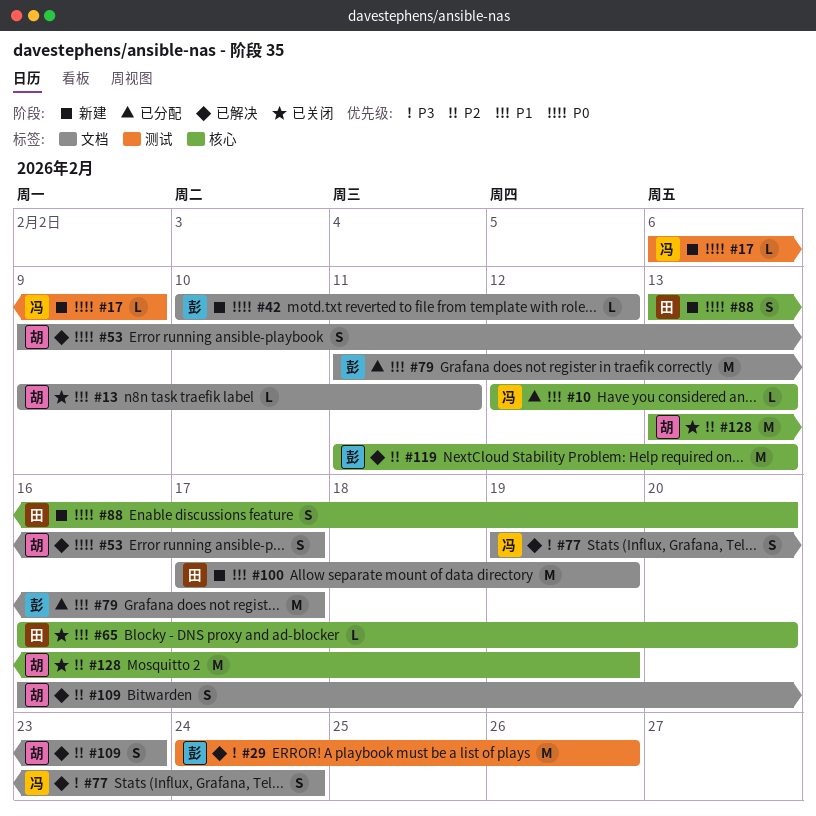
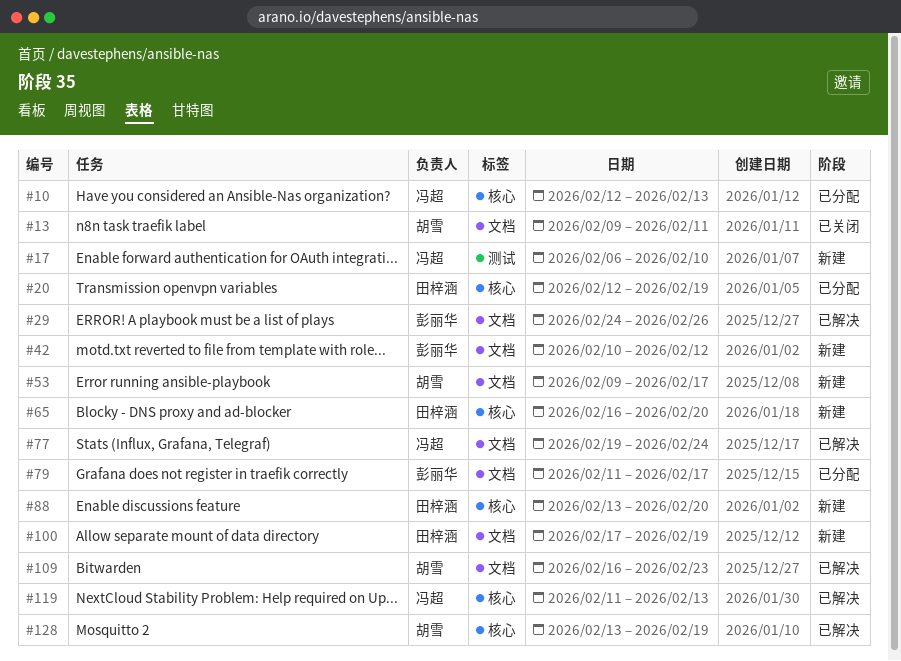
#17, due: Feb 9 -> Feb 10
#20: none -> present
#29, label: 测试 -> 文档
#53, status: 已解决 -> 新建
#65, status: 已关闭 -> 新建
#119, owner: 彭丽华 -> 冯超
#128, status: 已关闭 -> 已解决

